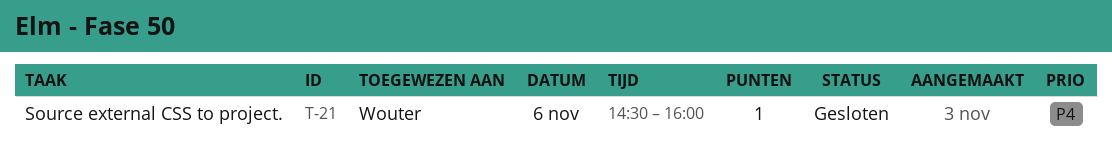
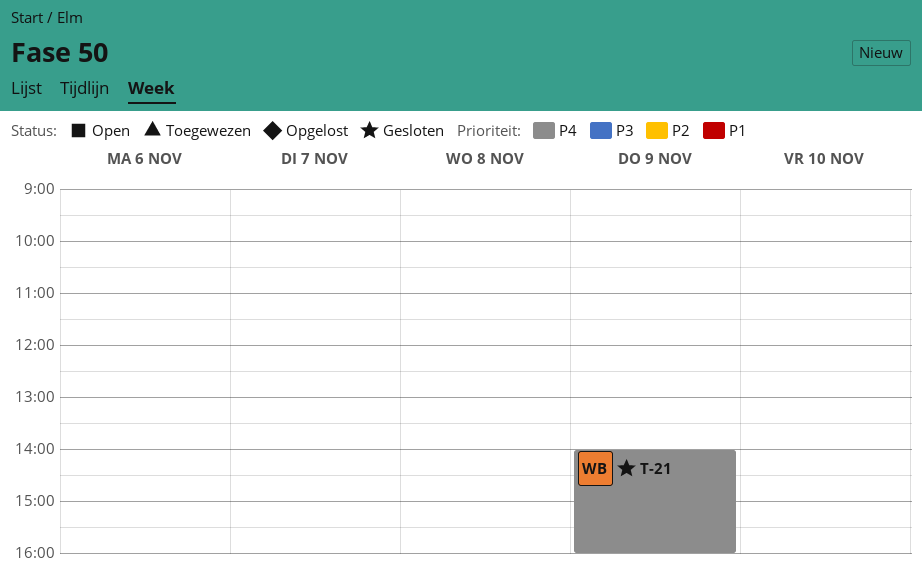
T-21, day: Nov 6 -> Nov 9
T-21, begins: 14:30 -> 14:00

